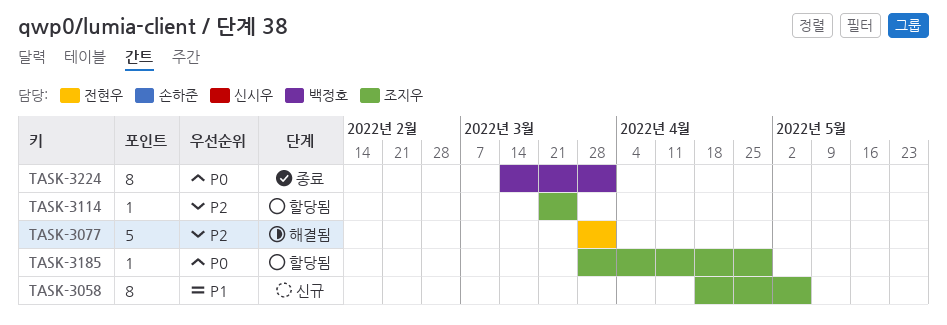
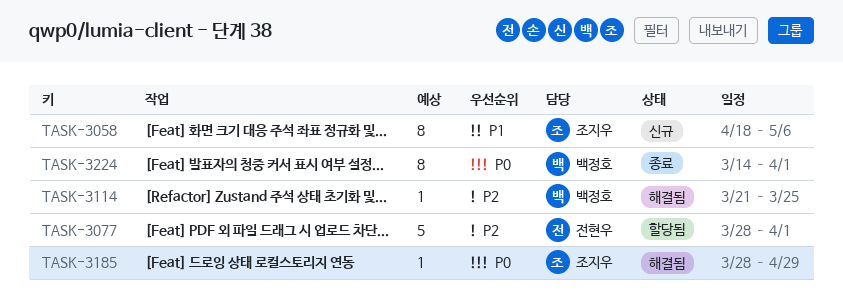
TASK-3077, status: 해결됨 -> 할당됨
TASK-3114, status: 할당됨 -> 해결됨
TASK-3114, owner: 조지우 -> 백정호
TASK-3185, status: 할당됨 -> 해결됨

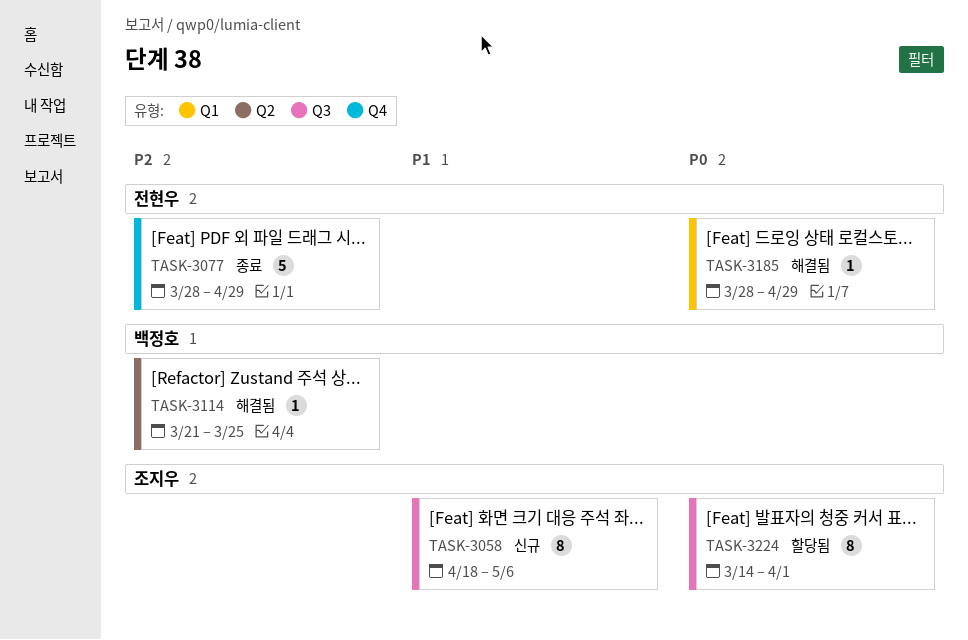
TASK-3077, status: 할당됨 -> 종료
TASK-3077, due: Apr 1 -> Apr 29
TASK-3185, owner: 조지우 -> 전현우
TASK-3224, status: 종료 -> 할당됨
TASK-3224, owner: 백정호 -> 조지우

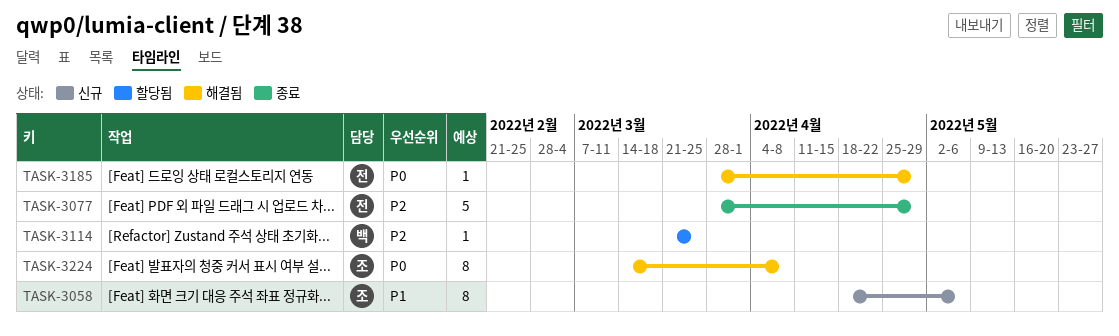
TASK-3114, status: 해결됨 -> 할당됨
TASK-3224, status: 할당됨 -> 해결됨
TASK-3224, due: Apr 1 -> Apr 8

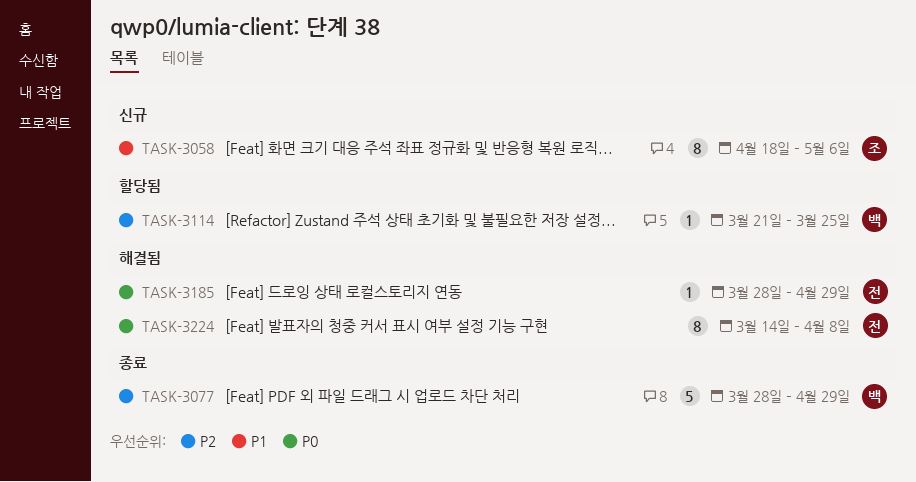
TASK-3077, owner: 전 -> 백
TASK-3224, owner: 조 -> 전

